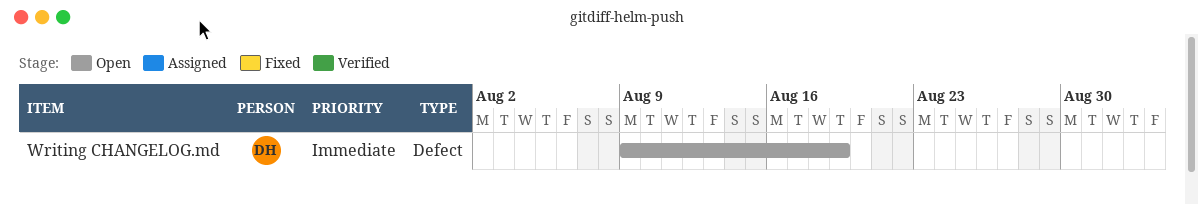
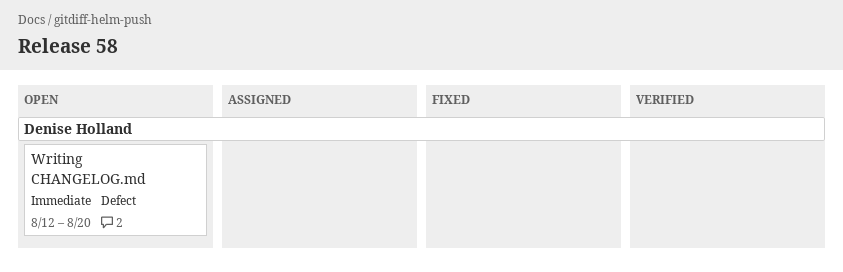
Writing CHANGELOG.md, start: Aug 9 -> Aug 12
Writing CHANGELOG.md, due: Aug 19 -> Aug 20

